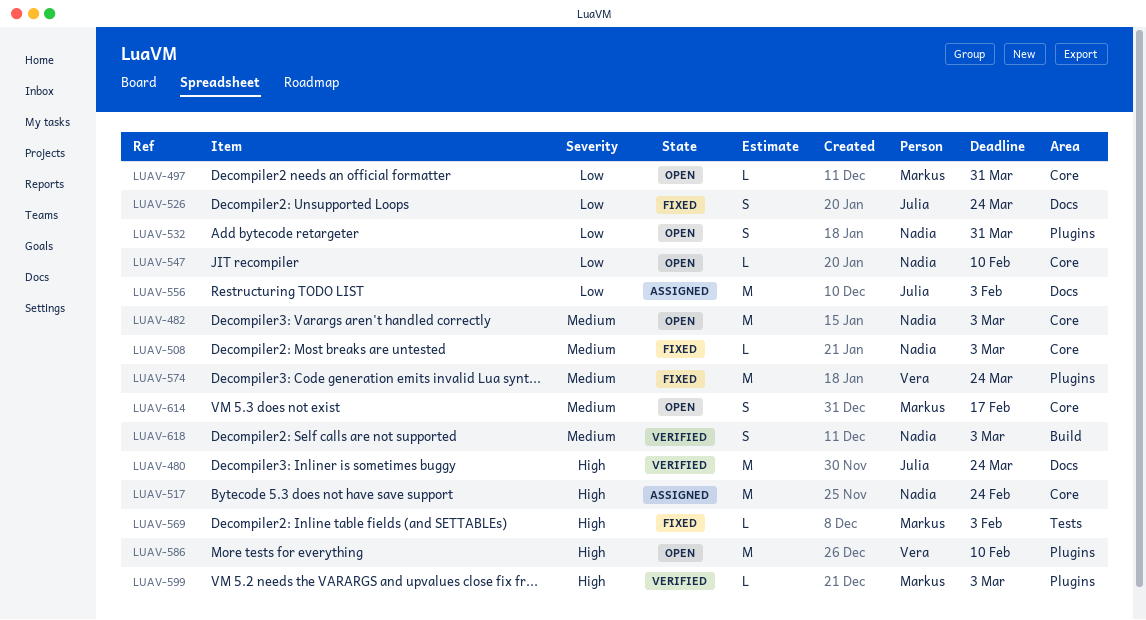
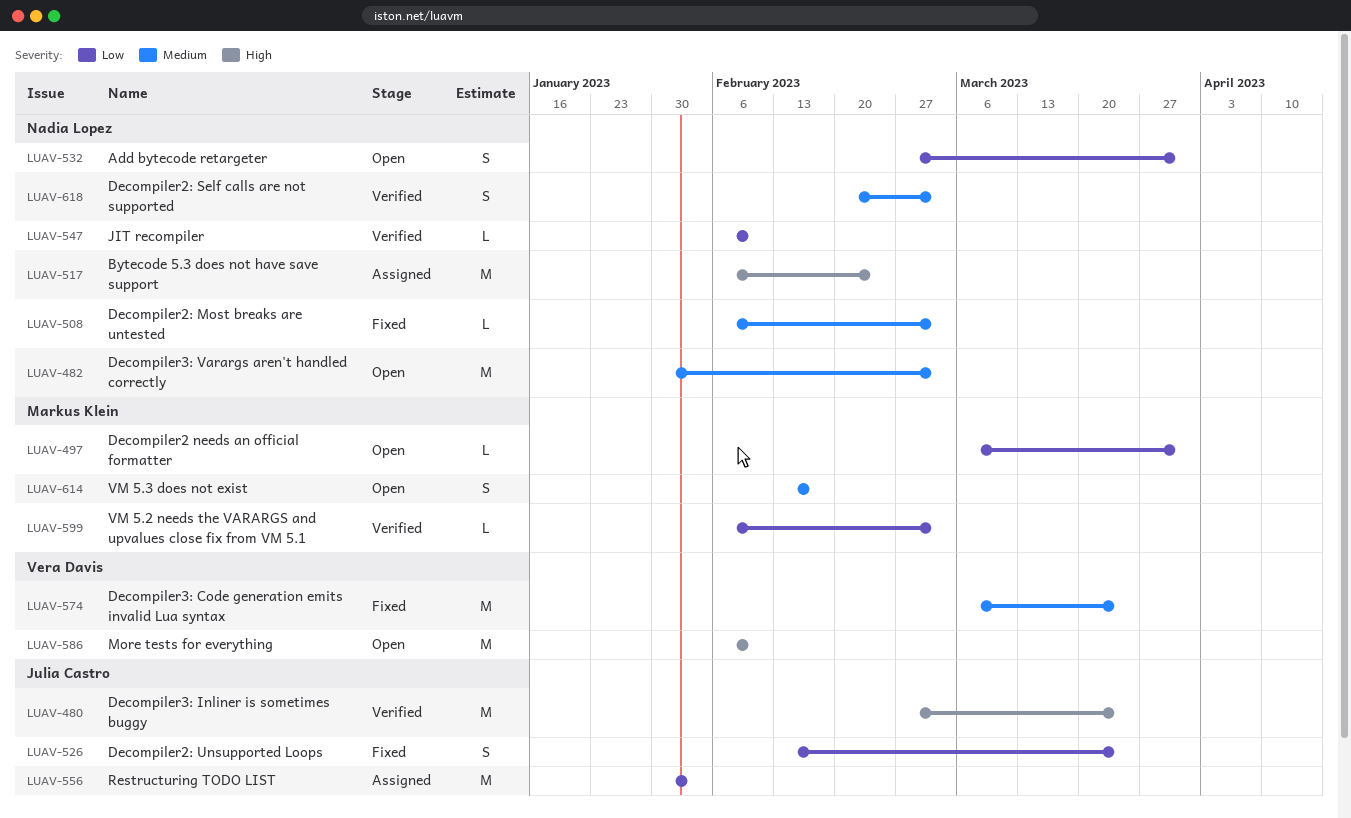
LUAV-547, status: Open -> Verified
LUAV-569: present -> none
LUAV-599, priority: High -> Low

